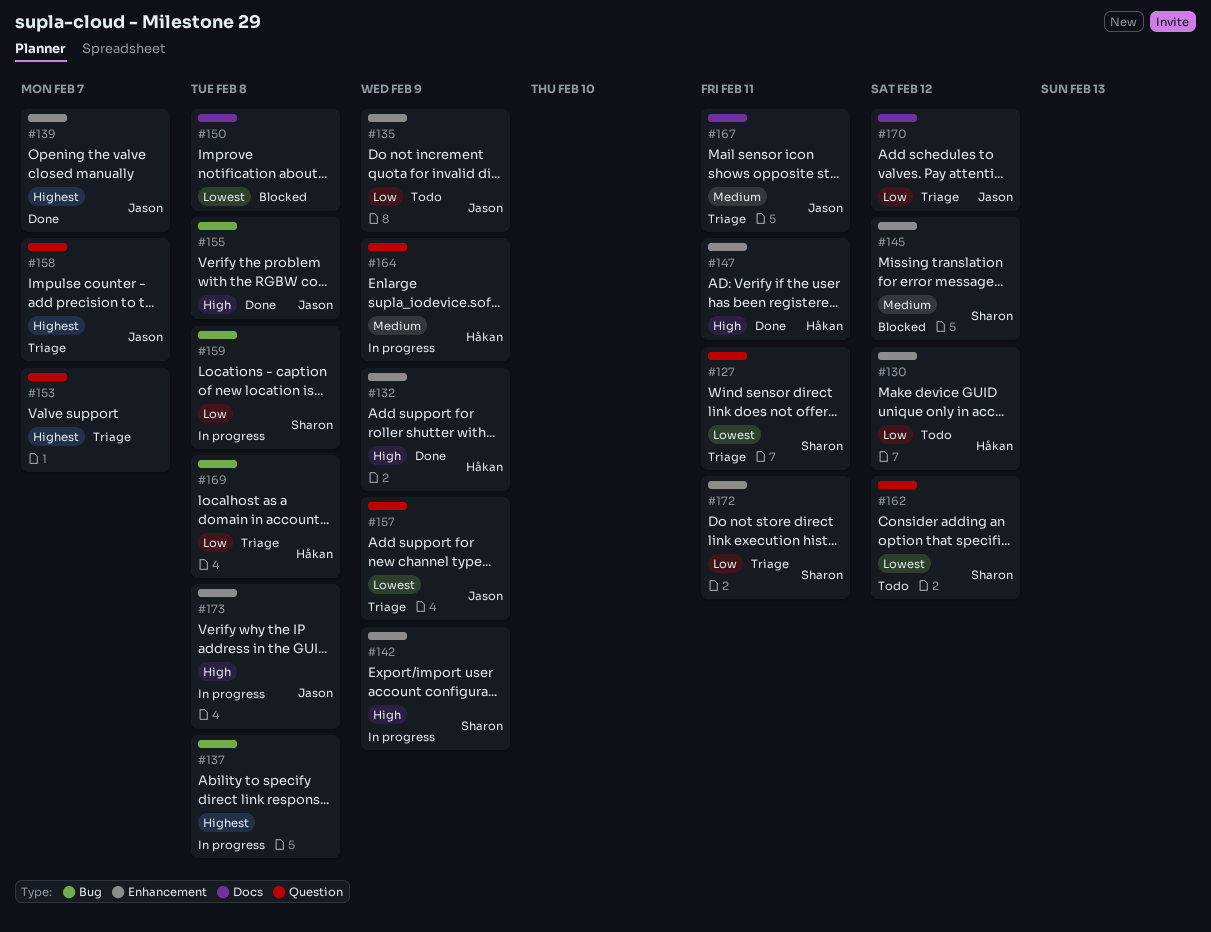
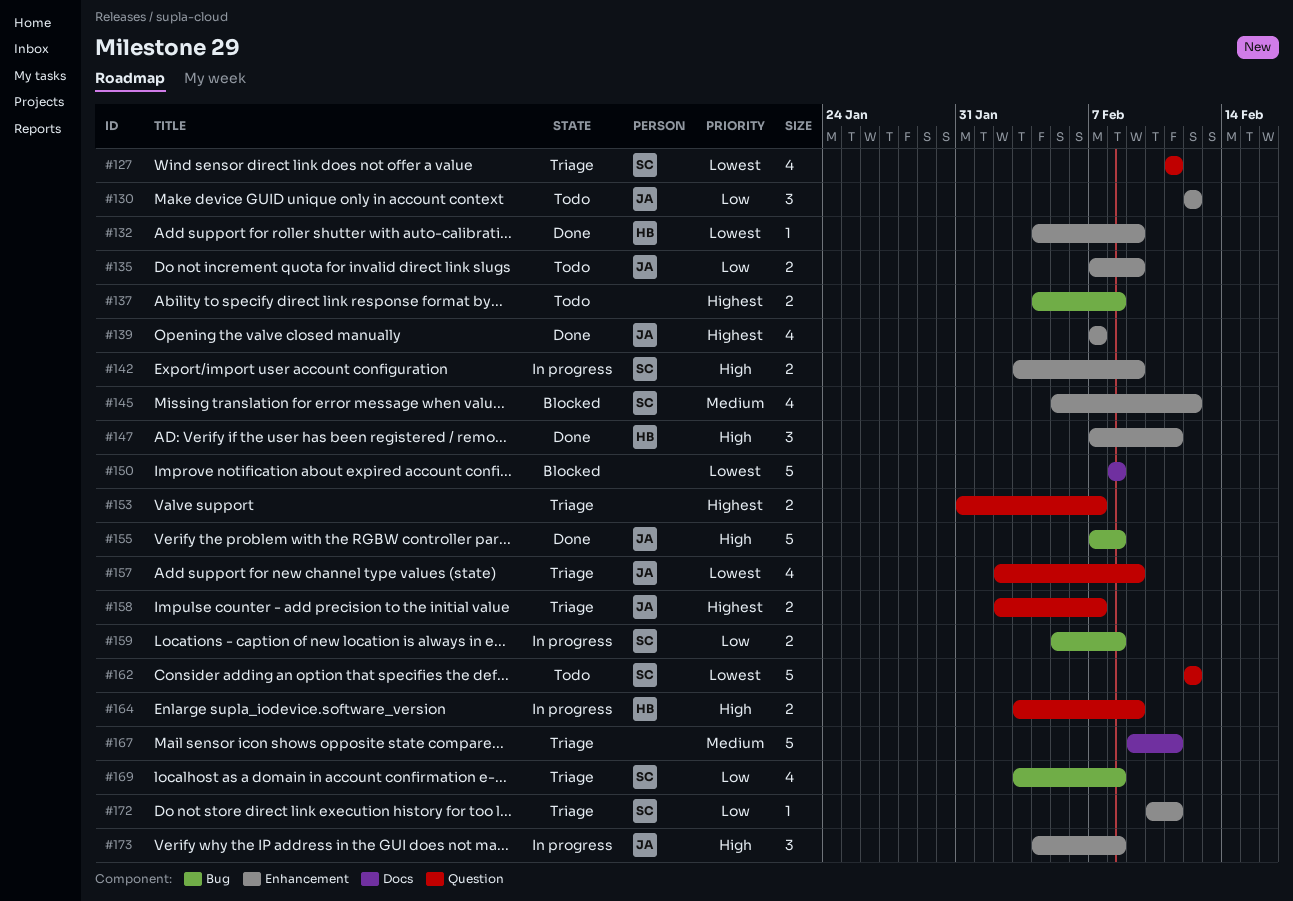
#130, owner: Håkan -> Jason
#132, priority: High -> Lowest
#137, status: In progress -> Todo
#164, priority: Medium -> High
#167, owner: Jason -> none
#169, owner: Håkan -> Sharon
#170: present -> none

